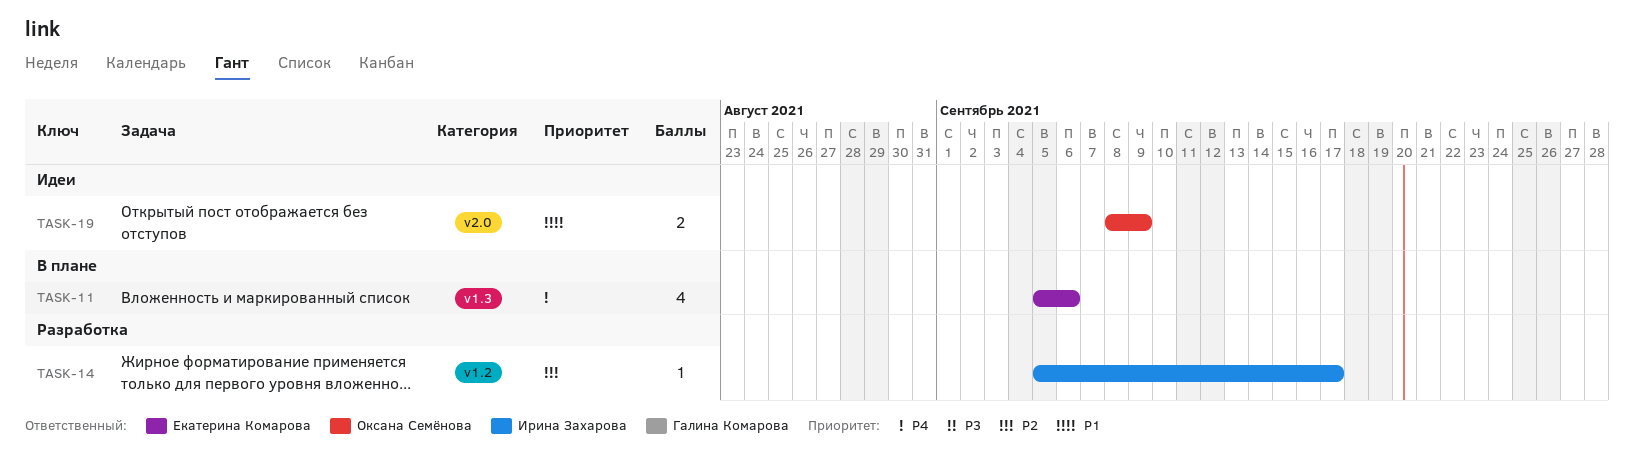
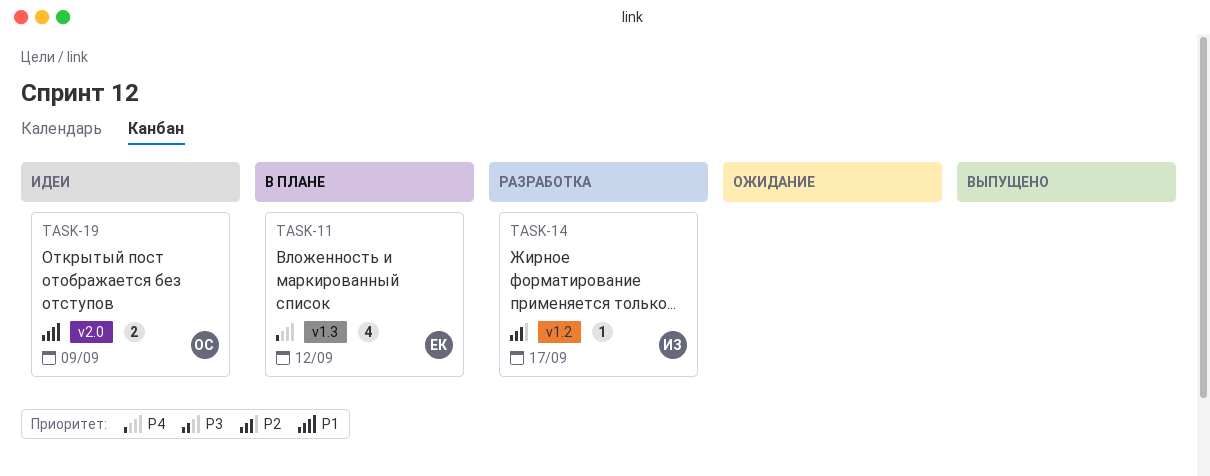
TASK-11, due: Sep 6 -> Sep 12

